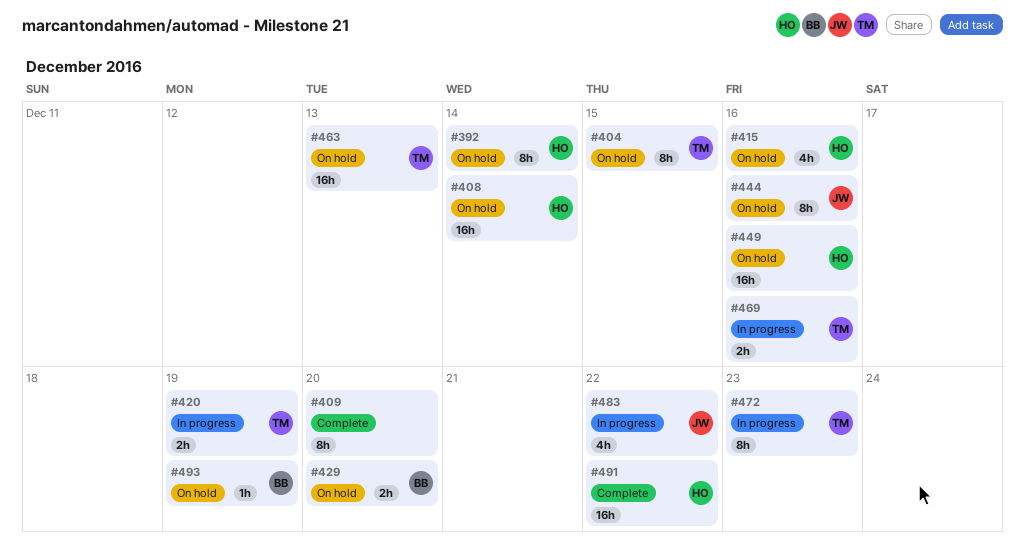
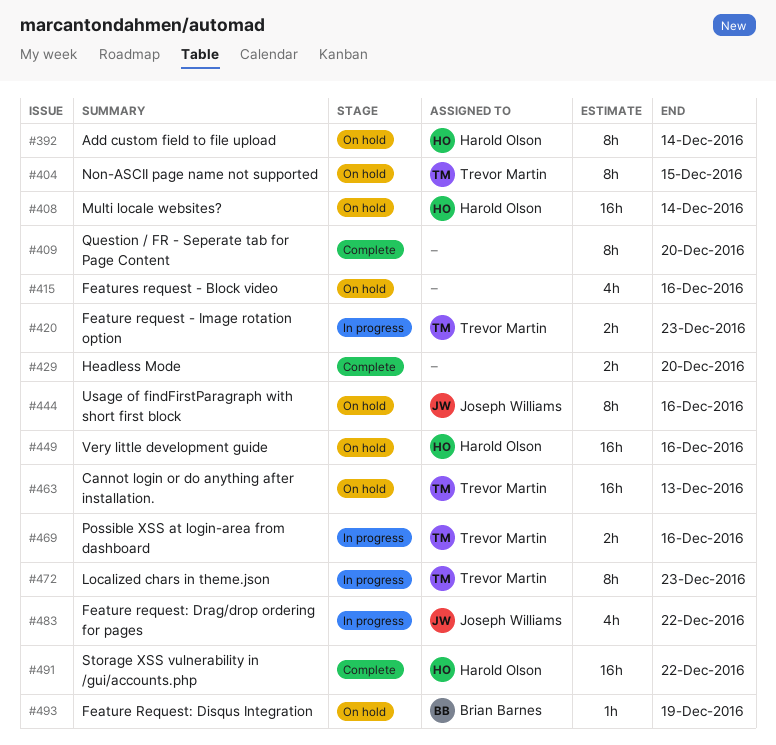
#415, owner: Harold Olson -> none
#420, due: Dec 19 -> Dec 23
#429, status: On hold -> Complete
#429, owner: Brian Barnes -> none

